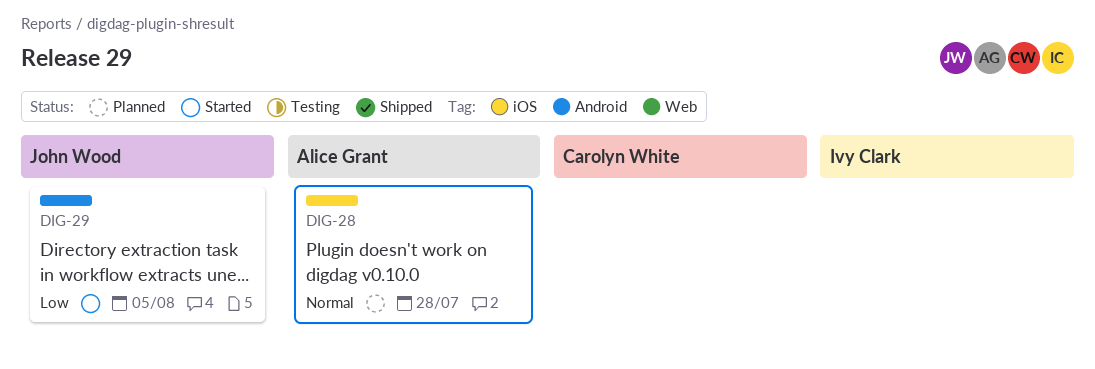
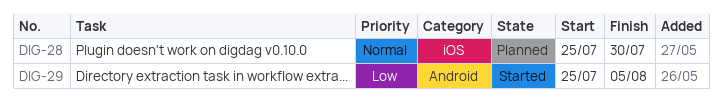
DIG-28, due: Jul 28 -> Jul 30

